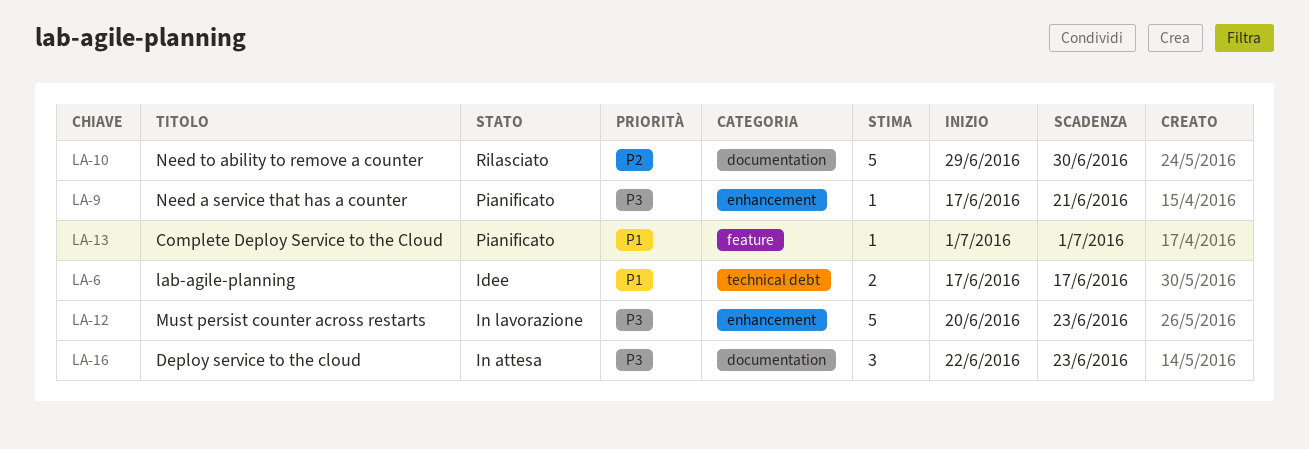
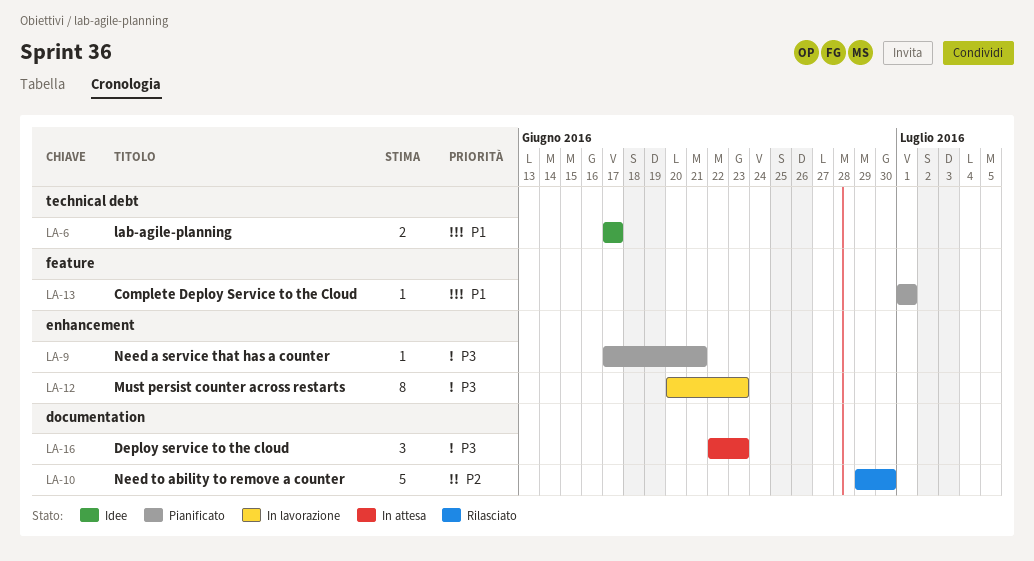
LA-12, estimate: 5 -> 8

